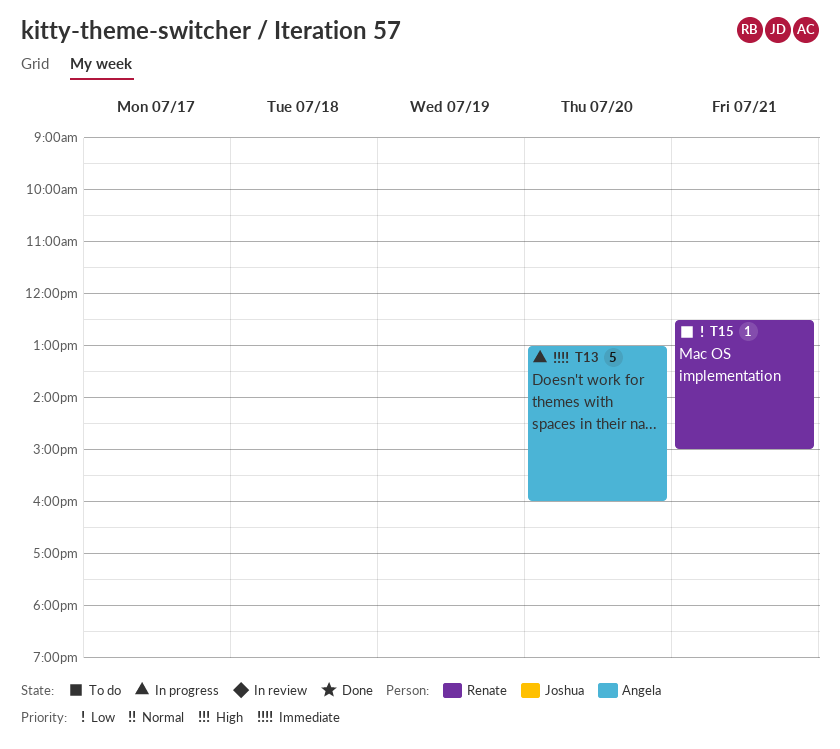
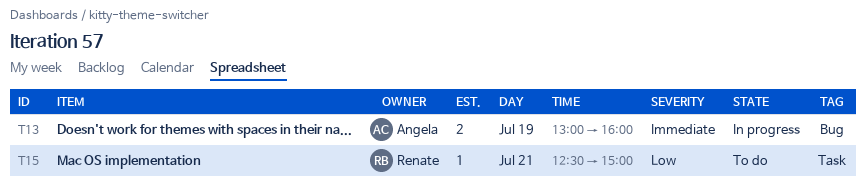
T13, estimate: 5 -> 2
T13, day: Jul 20 -> Jul 19

